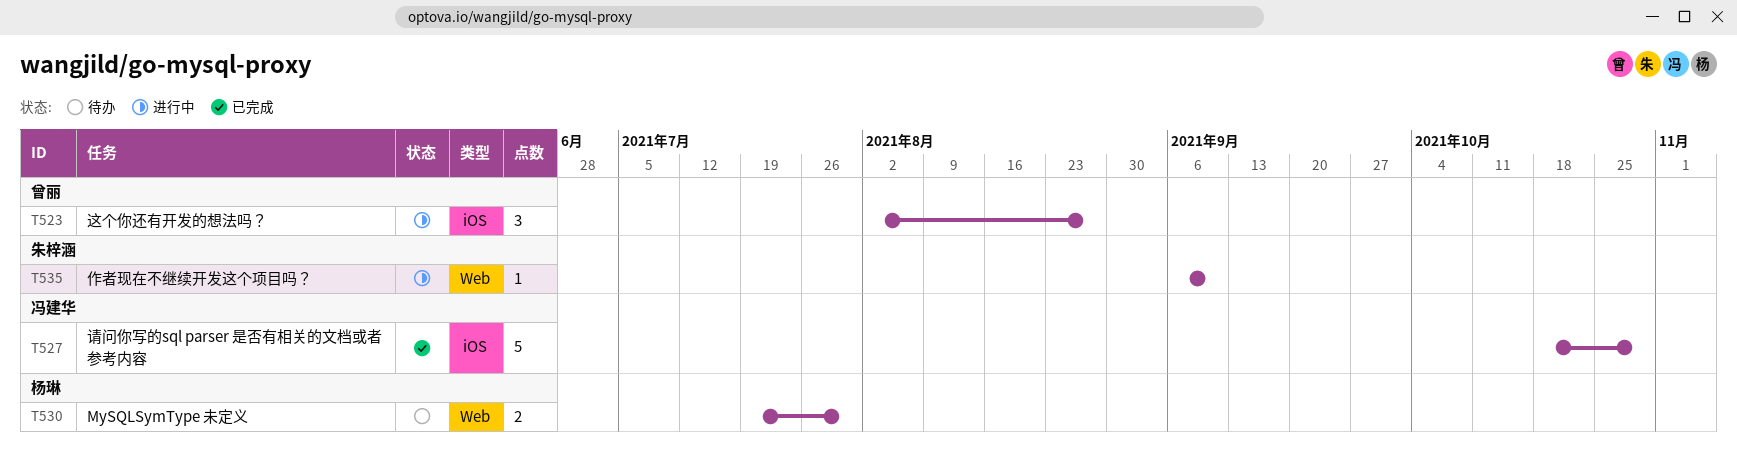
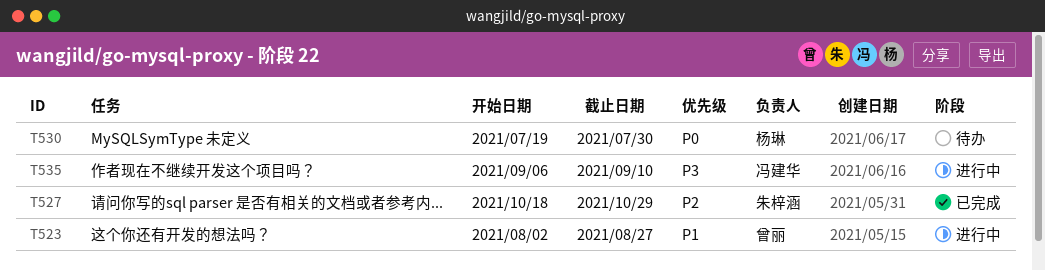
T527, owner: 冯建华 -> 朱梓涵
T535, owner: 朱梓涵 -> 冯建华

